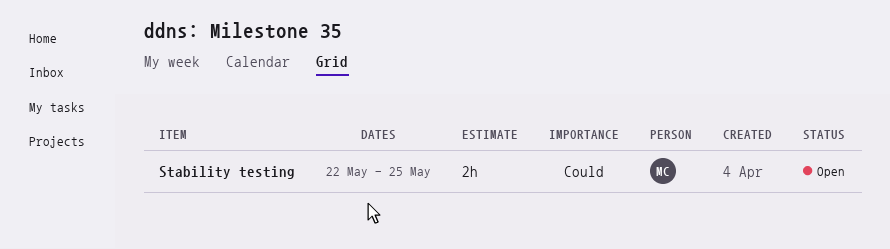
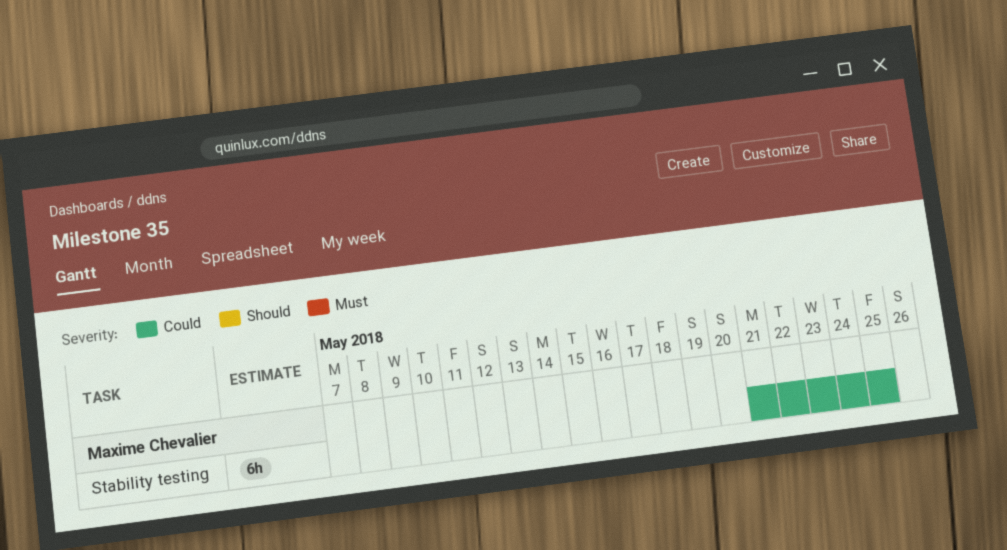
Stability testing, estimate: 2h -> 6h
Stability testing, start: May 22 -> May 21

